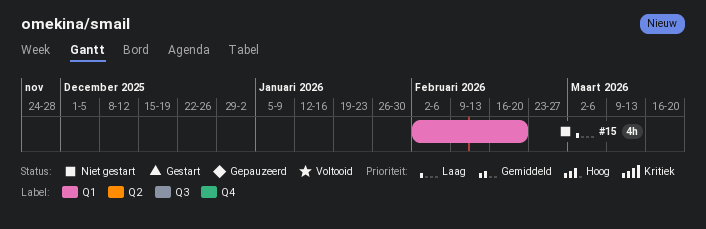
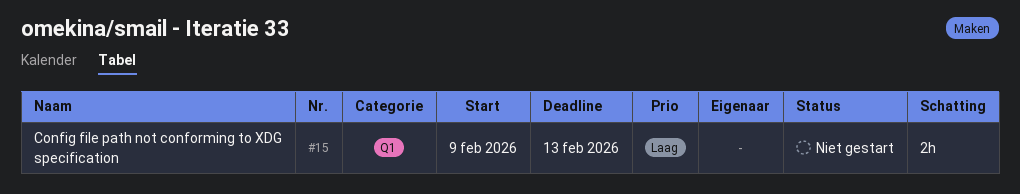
#15, estimate: 4h -> 2h
#15, start: Feb 2 -> Feb 9
#15, due: Feb 20 -> Feb 13

